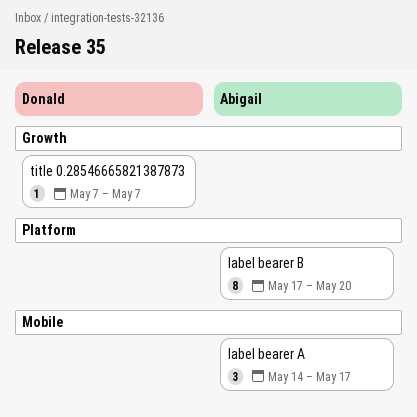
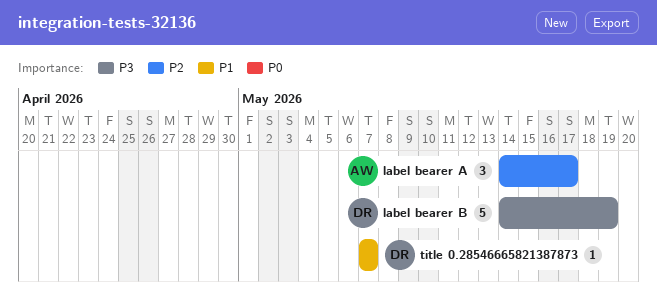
label bearer B, owner: Abigail -> Donald
label bearer B, estimate: 8 -> 5
label bearer B, start: May 17 -> May 14
label bearer B, due: May 20 -> May 19

